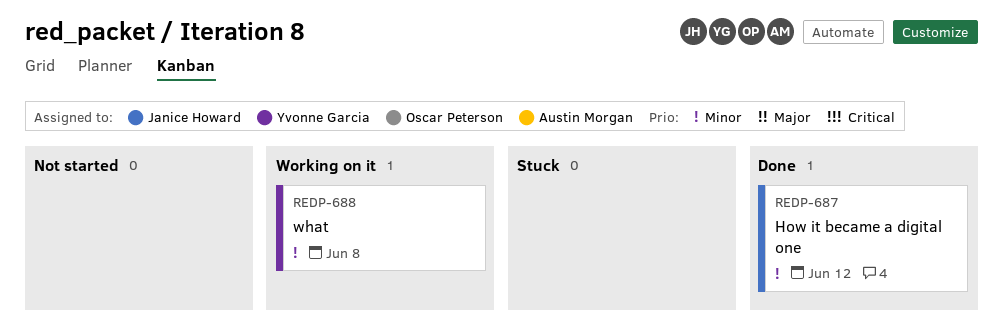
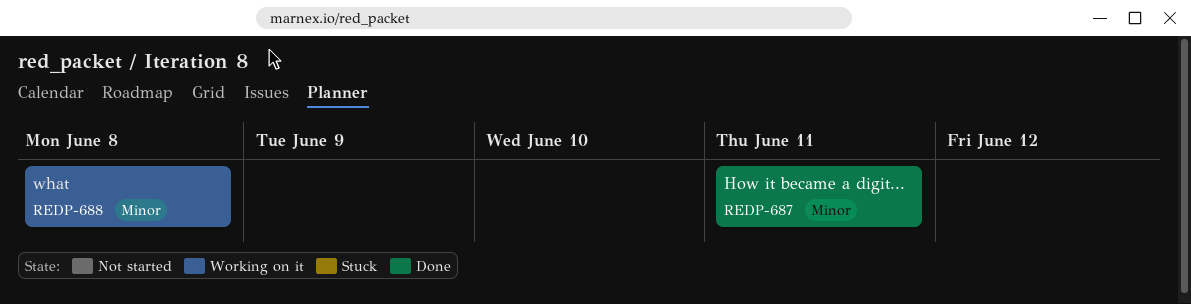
REDP-687, due: Jun 12 -> Jun 11

